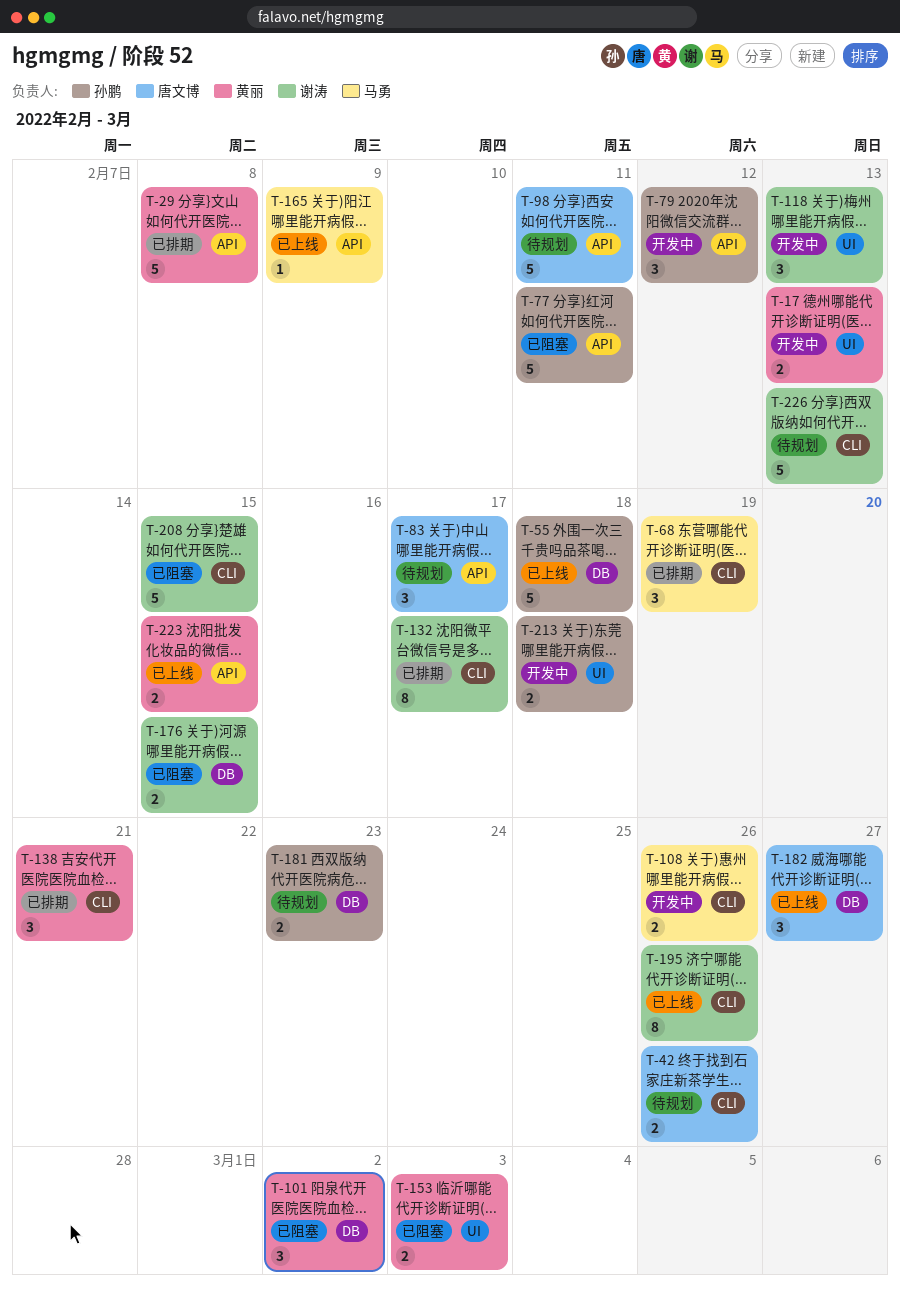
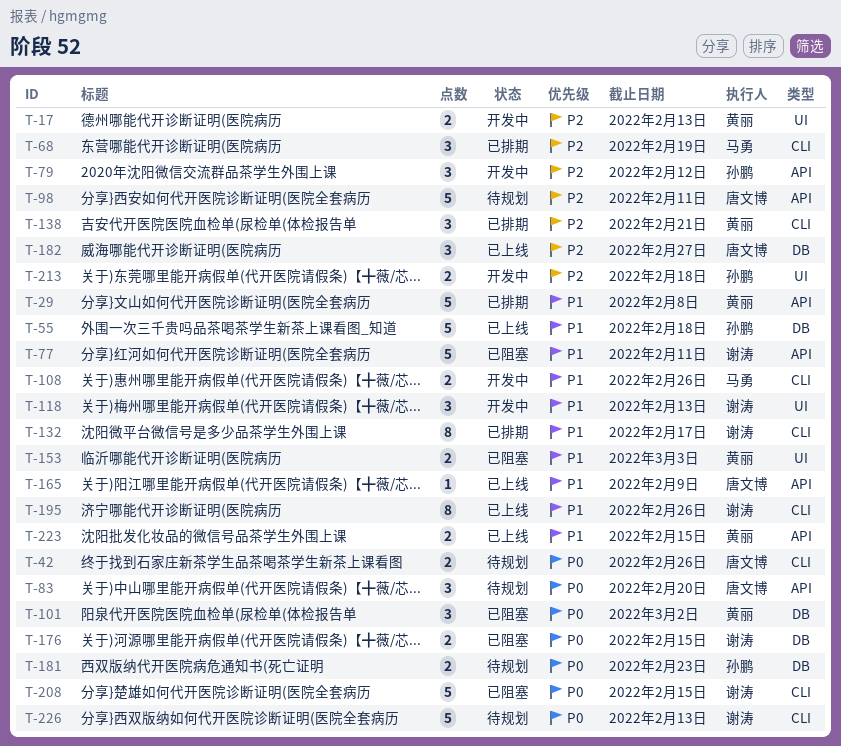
T-77, owner: 孙鹏 -> 谢涛
T-83, due: Feb 17 -> Feb 20
T-165, owner: 马勇 -> 唐文博

